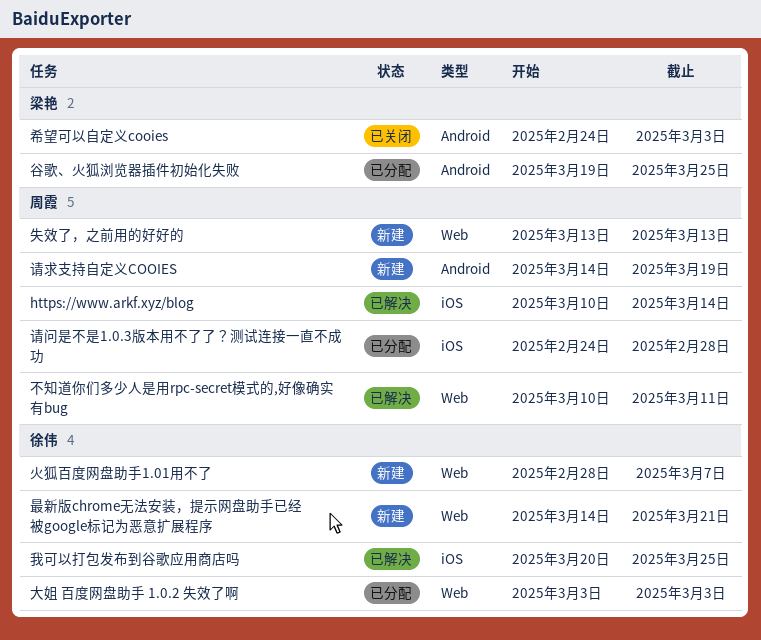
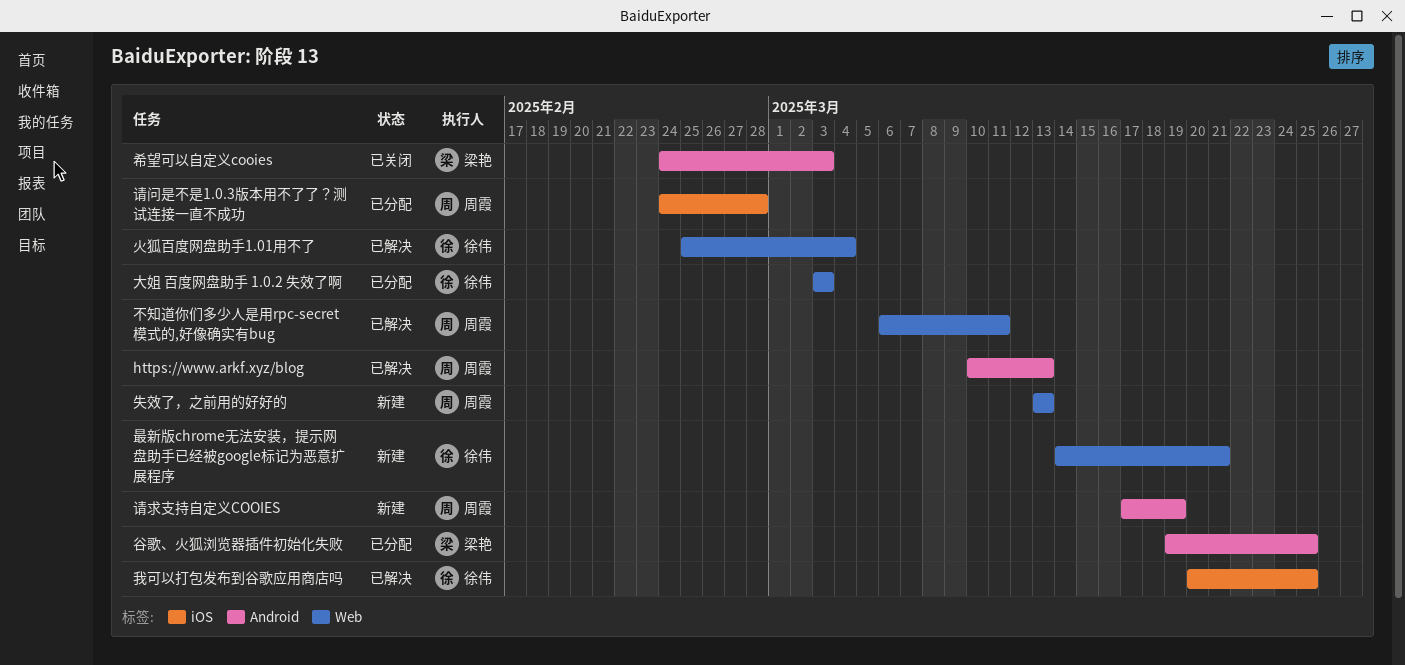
https://www.arkf.xyz/blog, label: iOS -> Android
https://www.arkf.xyz/blog, due: Mar 14 -> Mar 13
不知道你们多少人是用rpc-secret模式的,好像确实有bug, start: Mar 10 -> Mar 6
火狐百度网盘助手1.01用不了, status: 新建 -> 已解决
火狐百度网盘助手1.01用不了, start: Feb 28 -> Feb 25
火狐百度网盘助手1.01用不了, due: Mar 7 -> Mar 4
请求支持自定义COOIES, start: Mar 14 -> Mar 17

